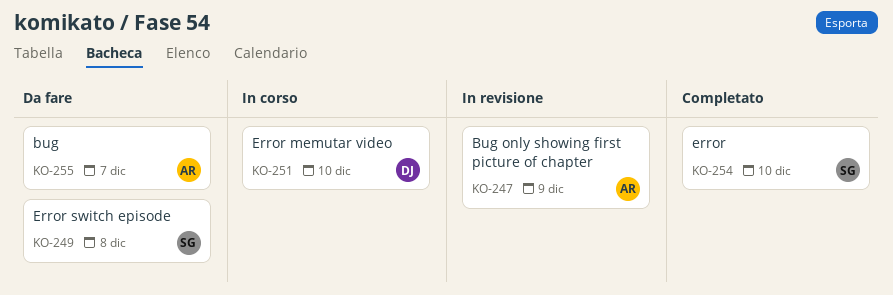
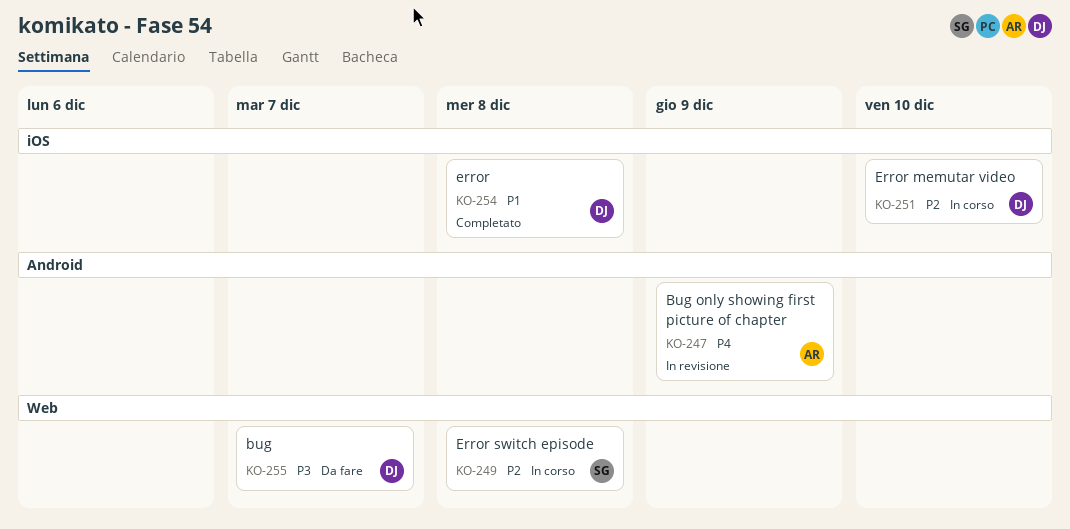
KO-249, status: Da fare -> In corso
KO-254, owner: SG -> DJ
KO-254, due: Dec 10 -> Dec 8
KO-255, owner: AR -> DJ

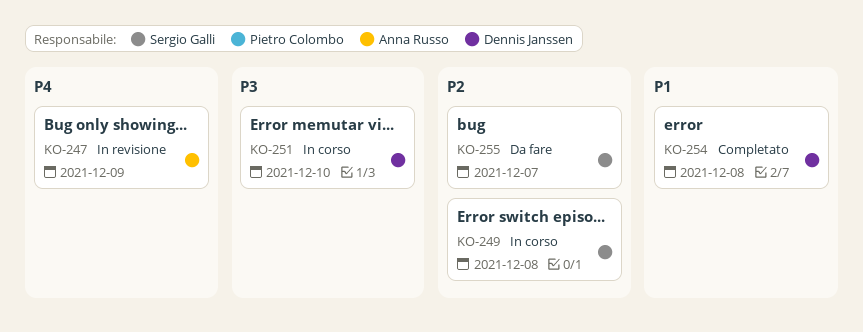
KO-251, priority: P2 -> P3
KO-255, owner: Dennis Janssen -> Sergio Galli
KO-255, priority: P3 -> P2

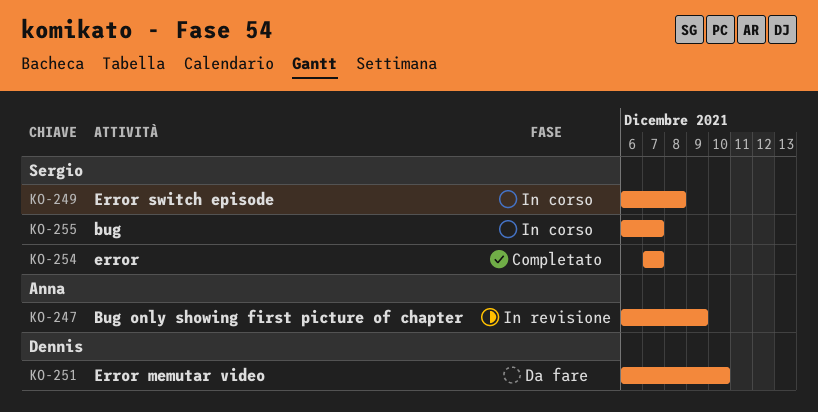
KO-251, status: In corso -> Da fare
KO-254, owner: Dennis Janssen -> Sergio Galli
KO-254, due: Dec 8 -> Dec 7
KO-255, status: Da fare -> In corso

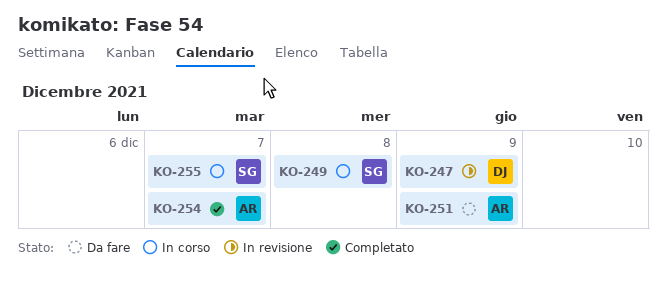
KO-247, owner: Anna -> Dennis
KO-251, owner: Dennis -> Anna
KO-251, due: Dec 10 -> Dec 9
KO-254, owner: Sergio -> Anna

